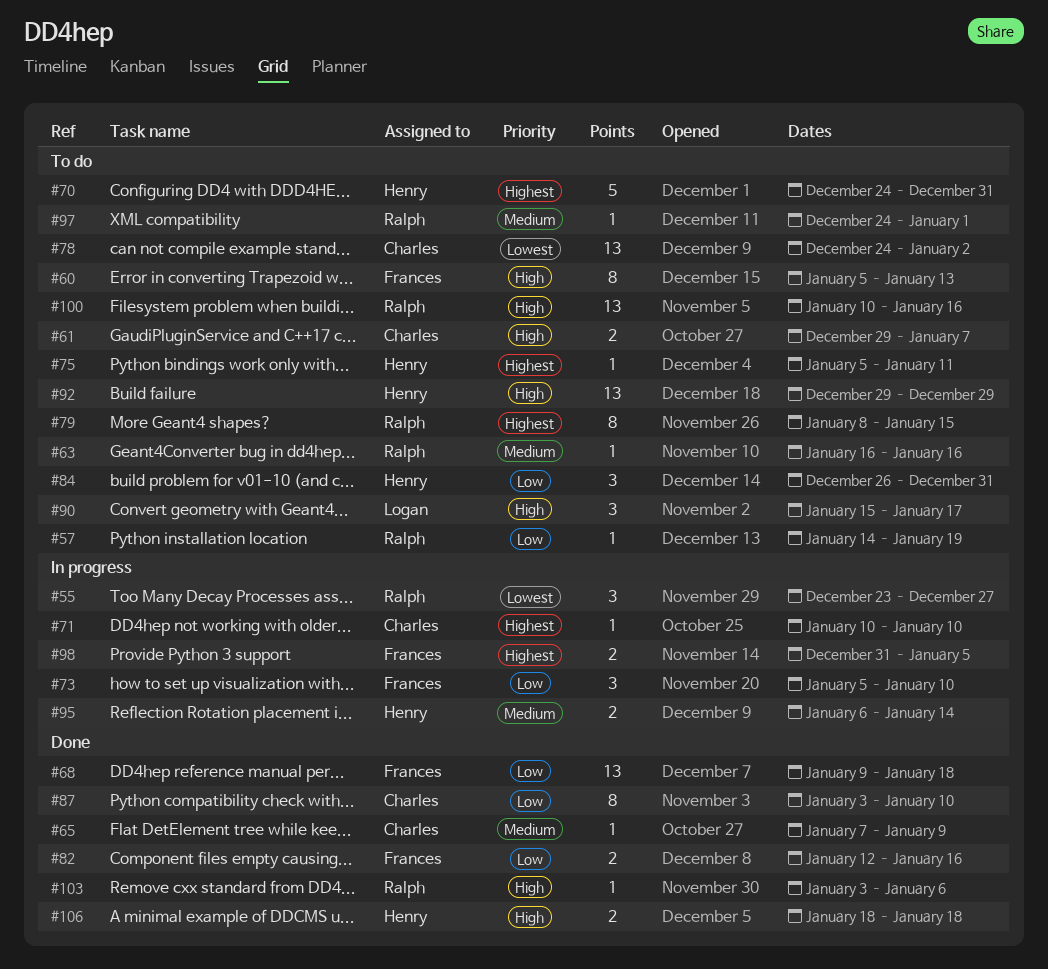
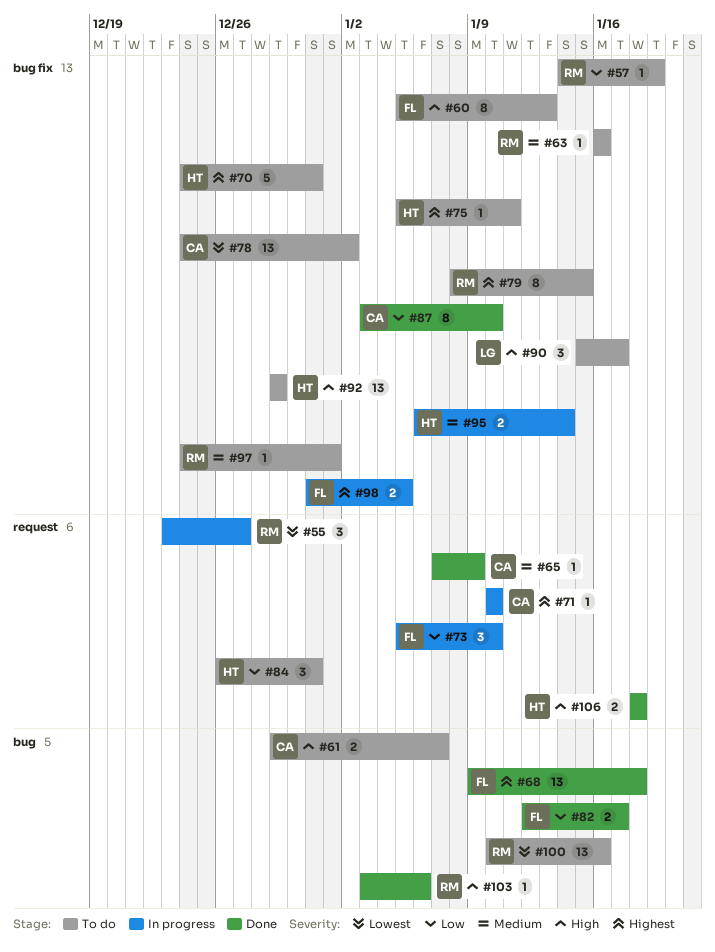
#68, priority: Low -> Highest
#82, due: Jan 16 -> Jan 17
#100, priority: High -> Lowest

